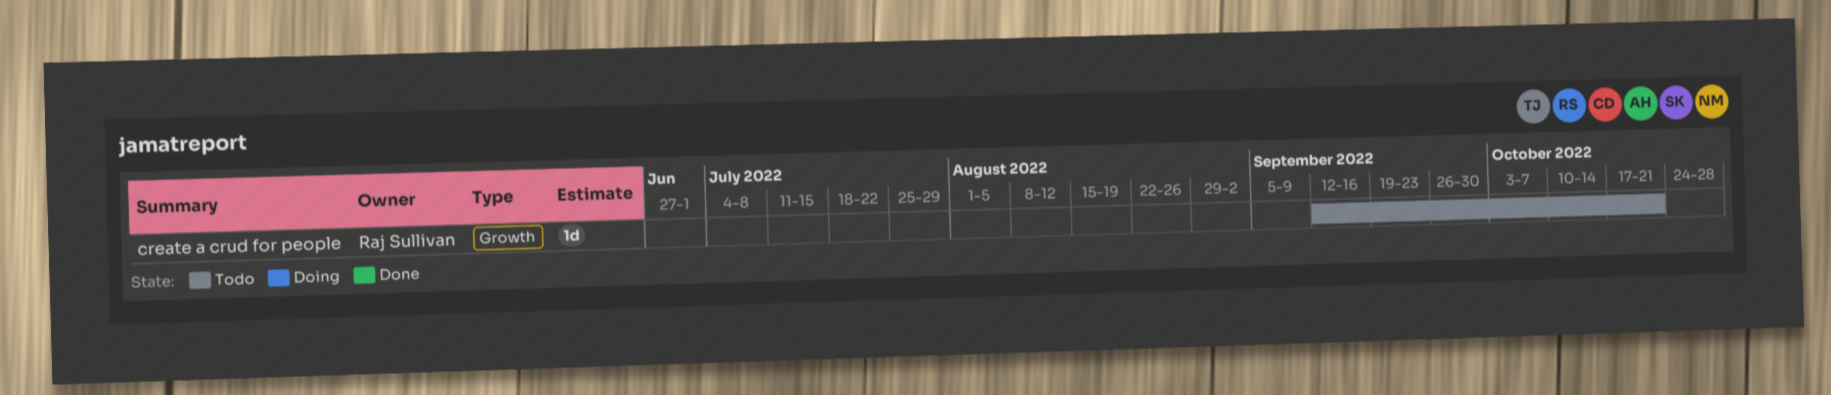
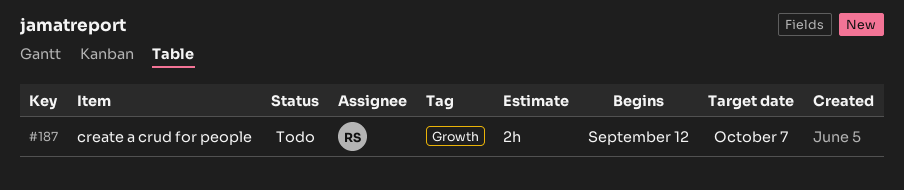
create a crud for people, estimate: 1d -> 2h
create a crud for people, due: Oct 21 -> Oct 7

